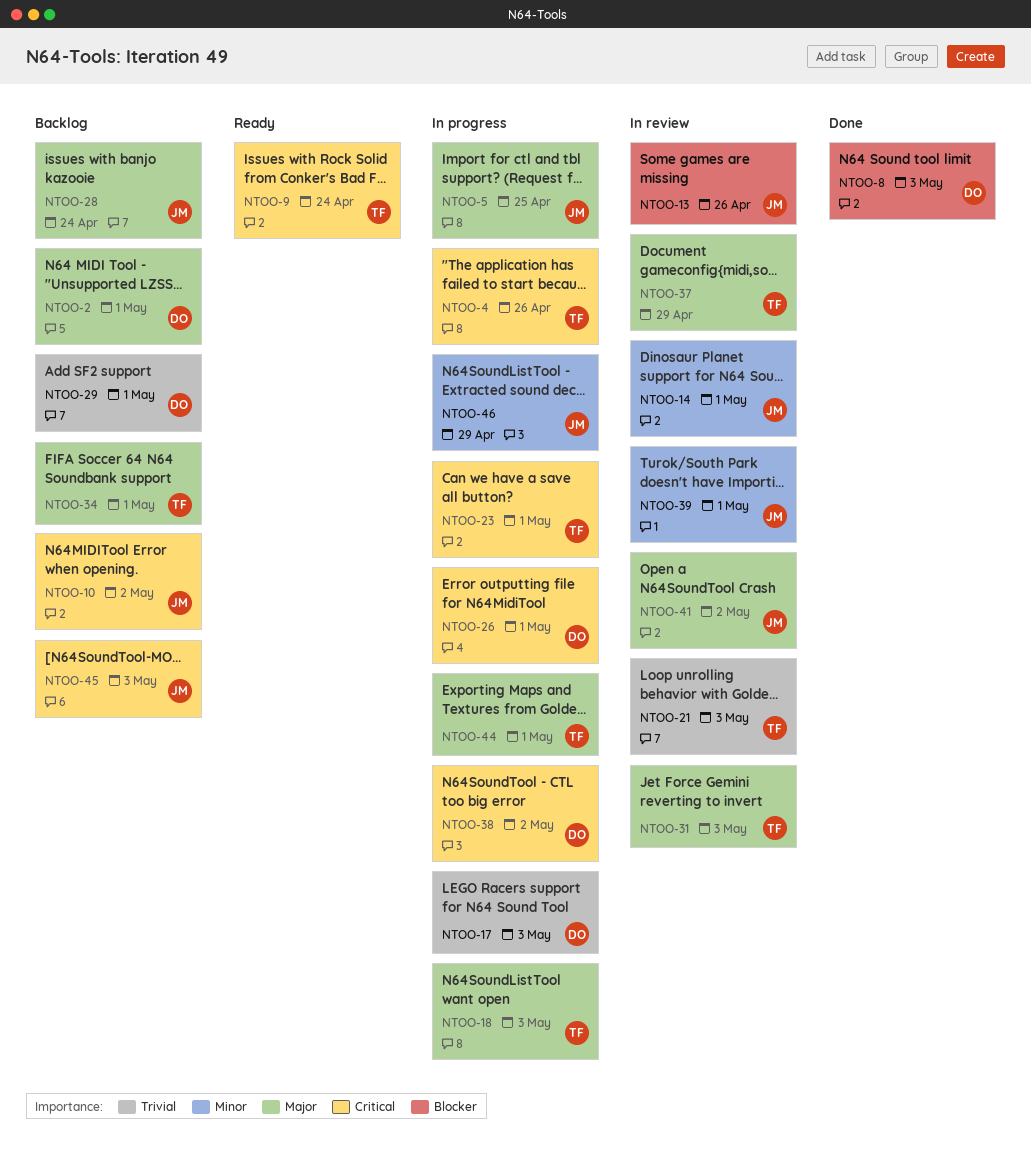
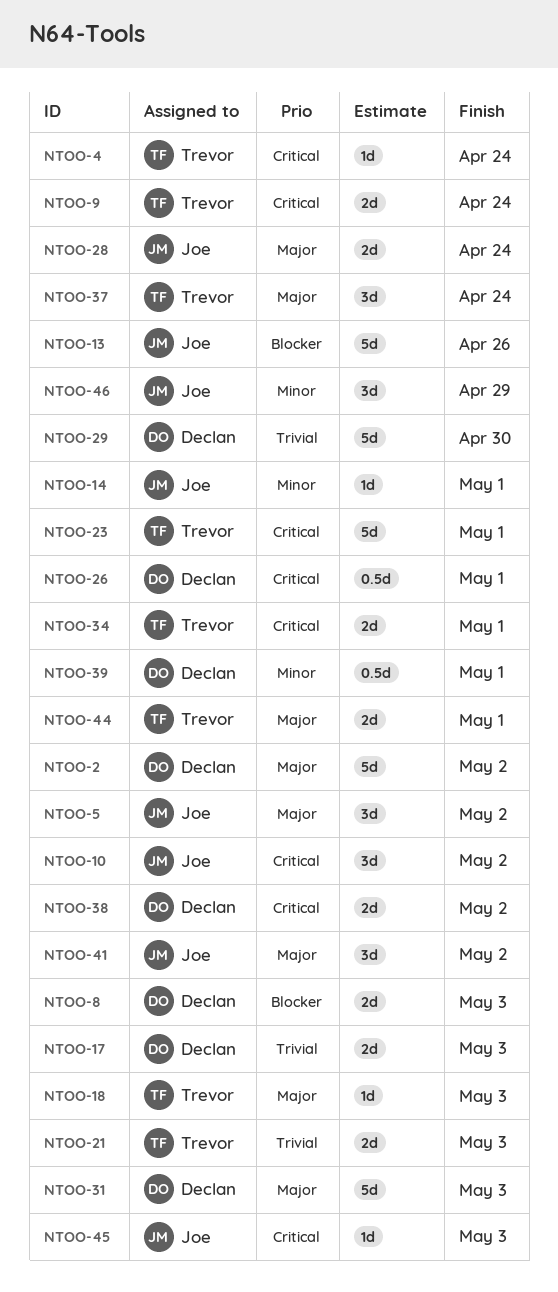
NTOO-2, due: May 1 -> May 2
NTOO-4, due: Apr 26 -> Apr 24
NTOO-5, due: Apr 25 -> May 2
NTOO-29, due: May 1 -> Apr 30
NTOO-31, owner: Trevor -> Declan
NTOO-34, priority: Major -> Critical
NTOO-37, due: Apr 29 -> Apr 24
NTOO-39, owner: Joe -> Declan

